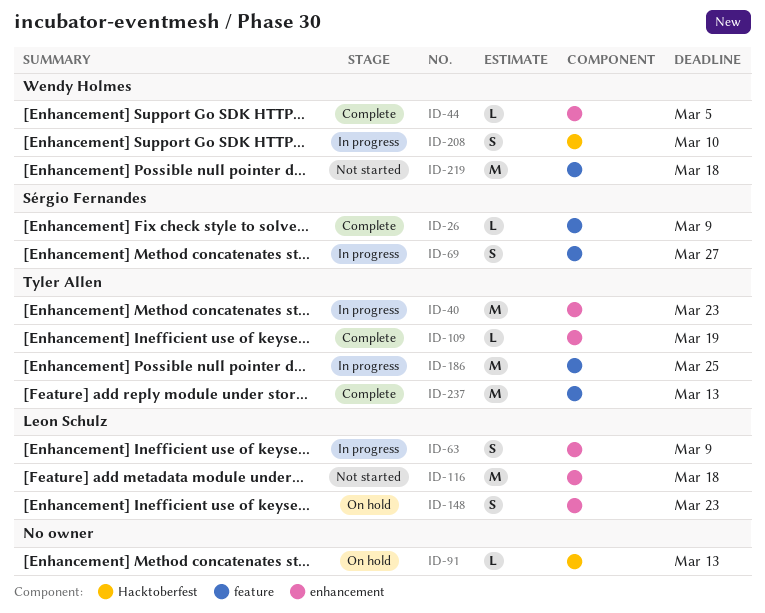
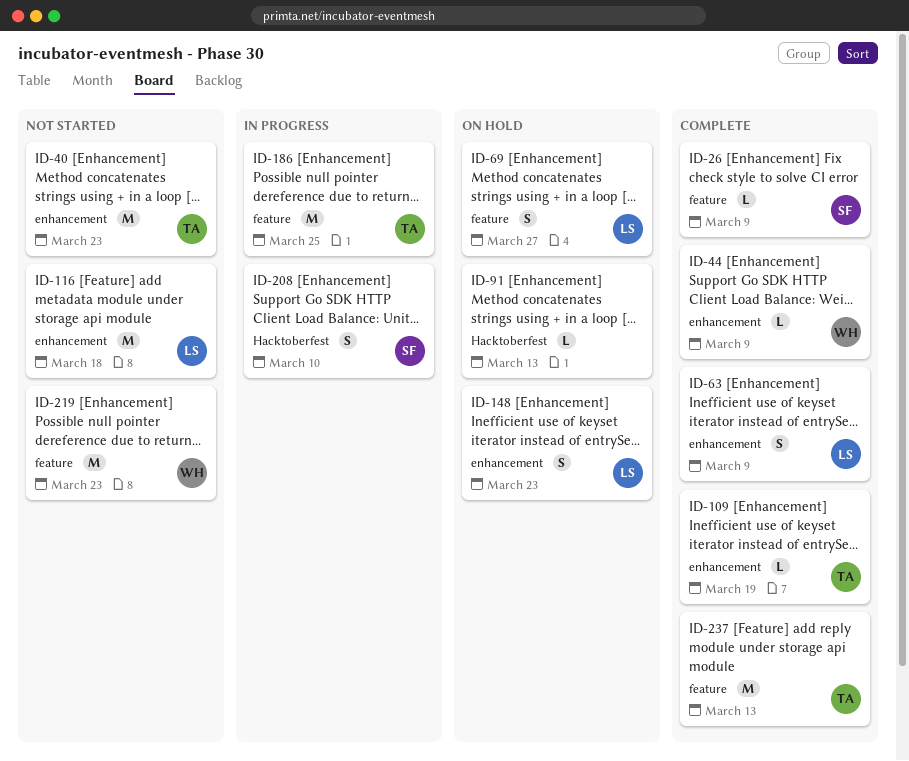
ID-40, status: In progress -> Not started
ID-44, due: Mar 5 -> Mar 9
ID-63, status: In progress -> Complete
ID-69, status: In progress -> On hold
ID-69, owner: Sérgio Fernandes -> Leon Schulz
ID-208, owner: Wendy Holmes -> Sérgio Fernandes
ID-219, due: Mar 18 -> Mar 23

